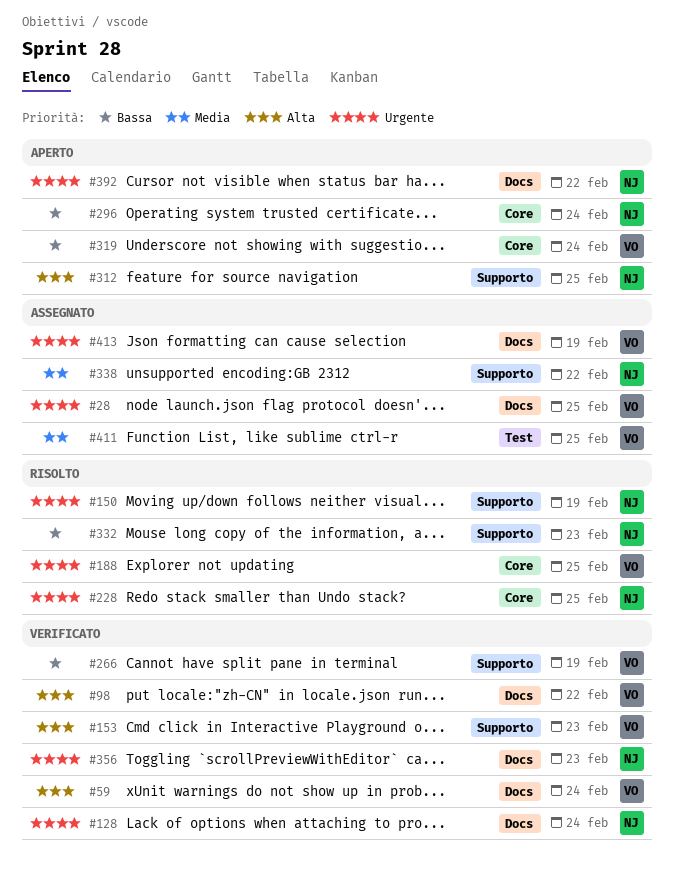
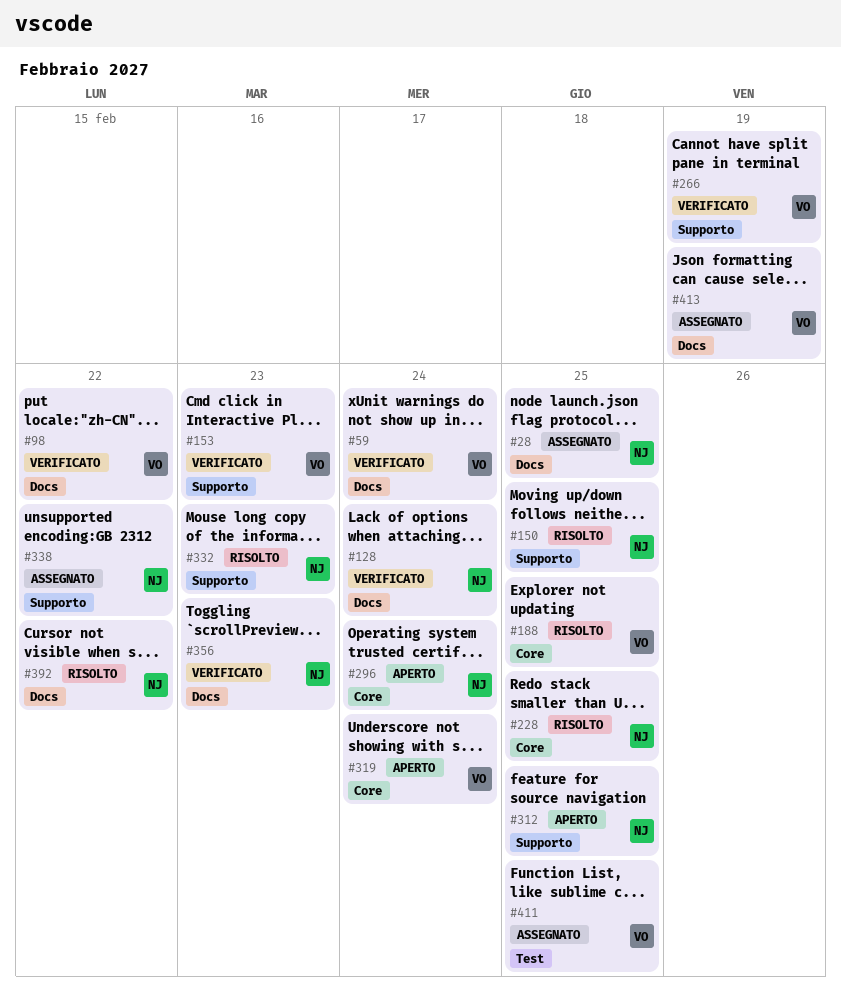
#28, owner: VO -> NJ
#150, due: Feb 19 -> Feb 25
#392, status: Aperto -> Risolto

